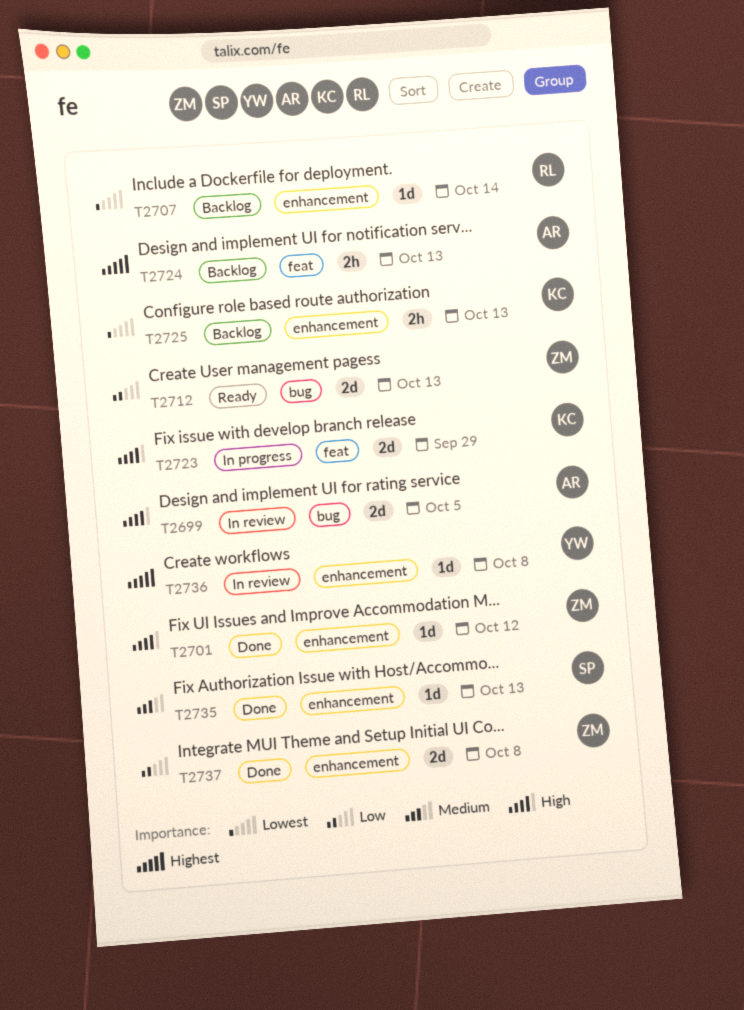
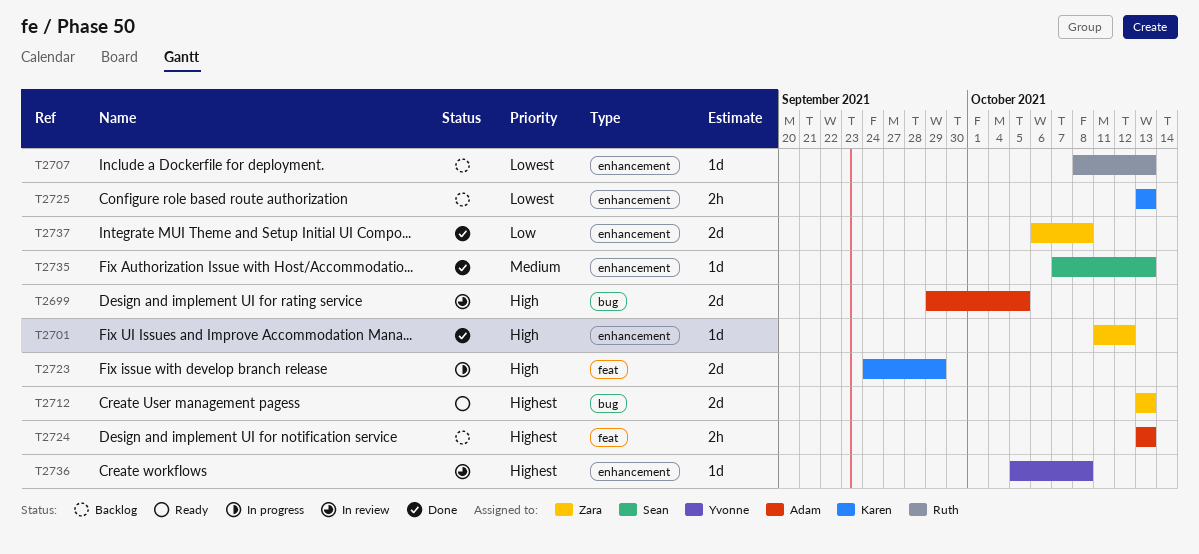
T2707, due: Oct 14 -> Oct 13
T2712, priority: Low -> Highest

